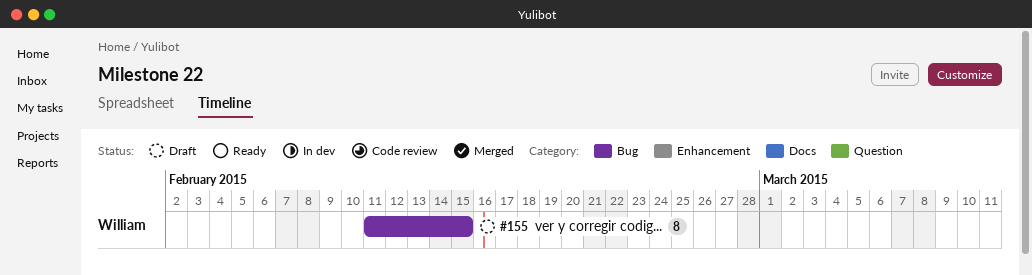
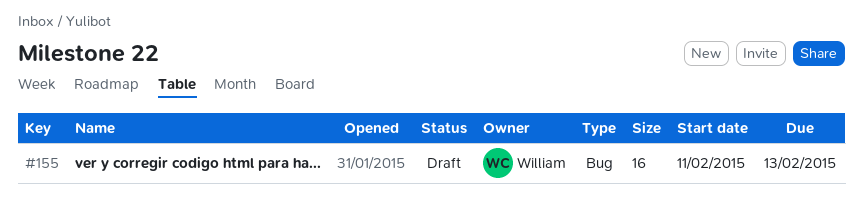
#155, estimate: 8 -> 16
#155, due: Feb 15 -> Feb 13

